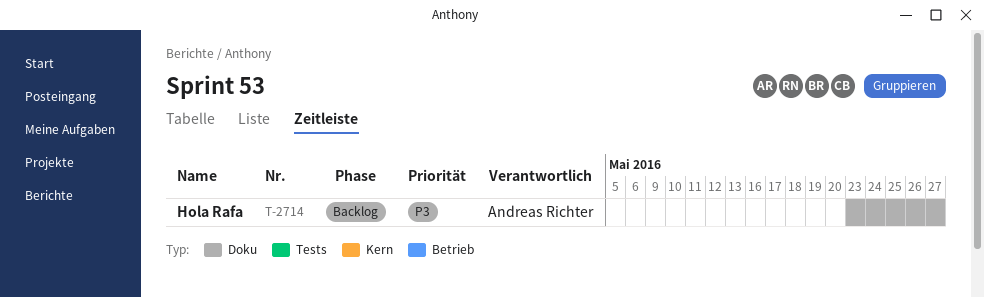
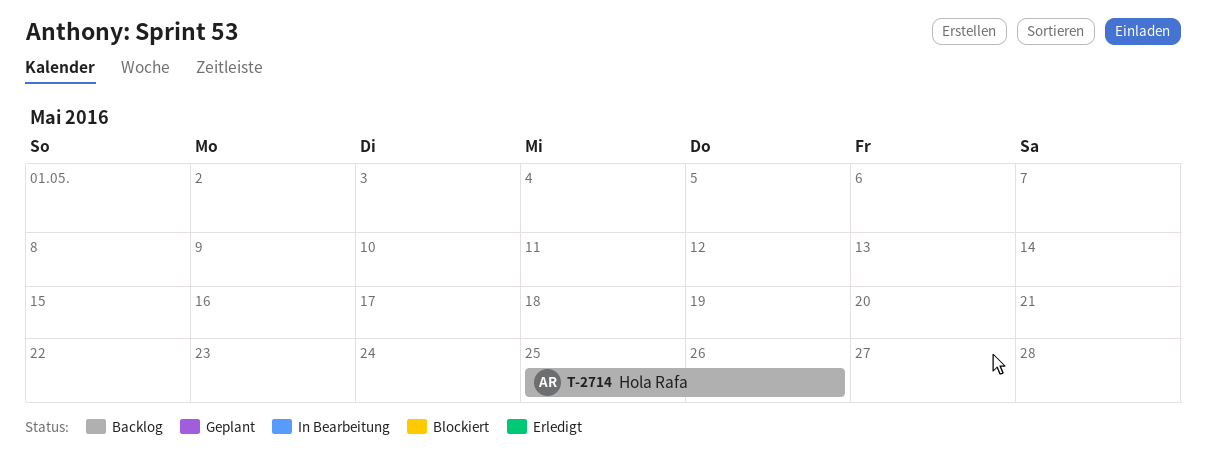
T-2714, start: May 23 -> May 25
T-2714, due: May 27 -> May 26

